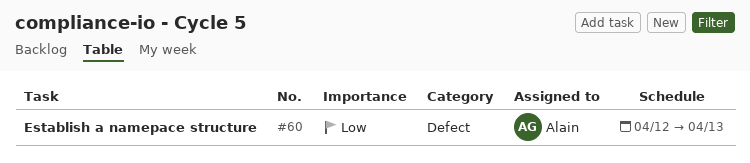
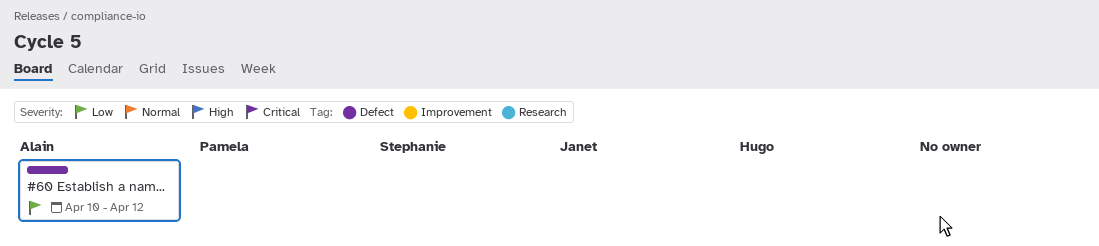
#60, start: Apr 12 -> Apr 10
#60, due: Apr 13 -> Apr 12

